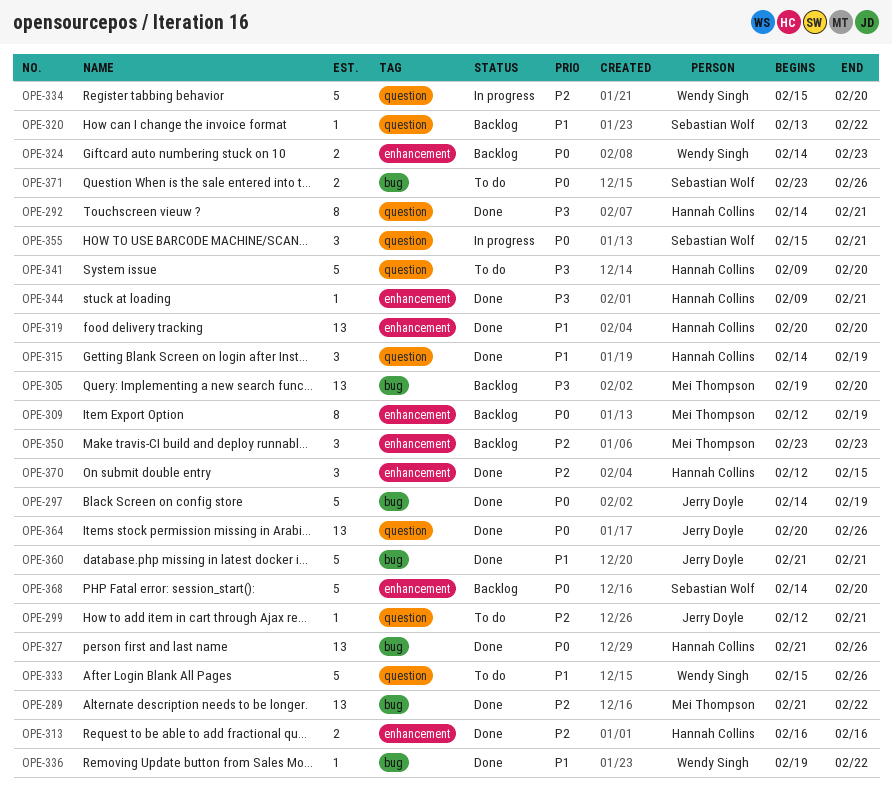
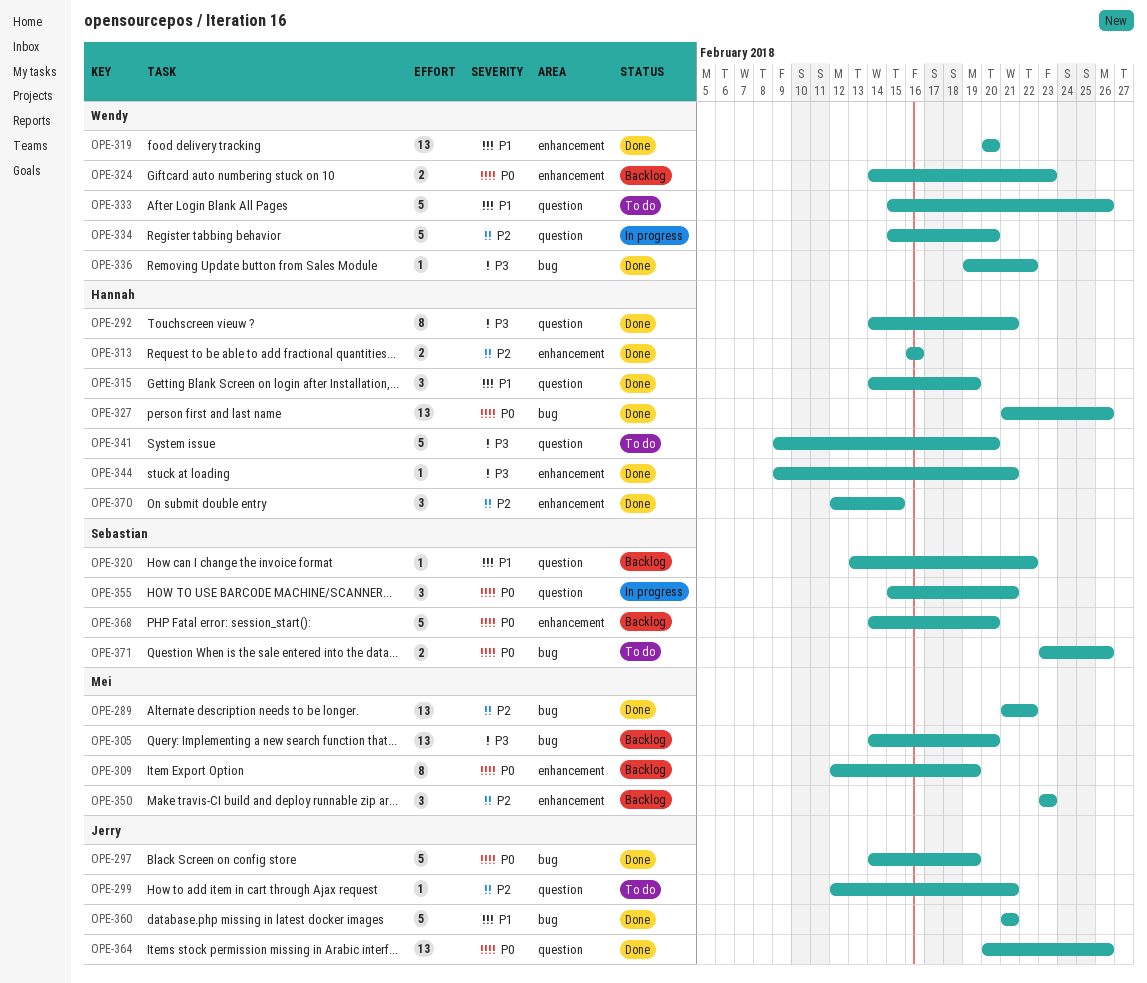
OPE-305, start: Feb 19 -> Feb 14
OPE-319, owner: Hannah Collins -> Wendy Singh
OPE-336, priority: P1 -> P3

